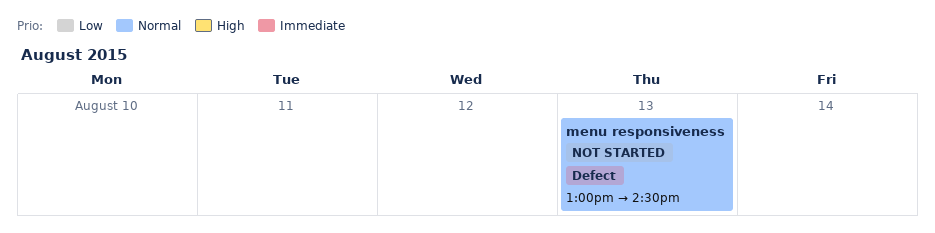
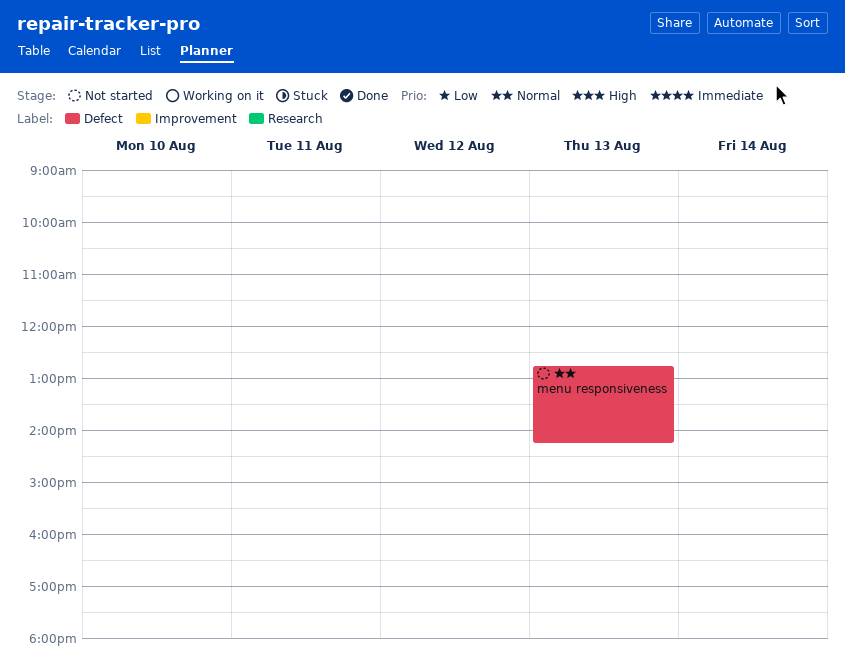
menu responsiveness, begins: 13:00 -> 12:45
menu responsiveness, ends: 14:30 -> 14:15

